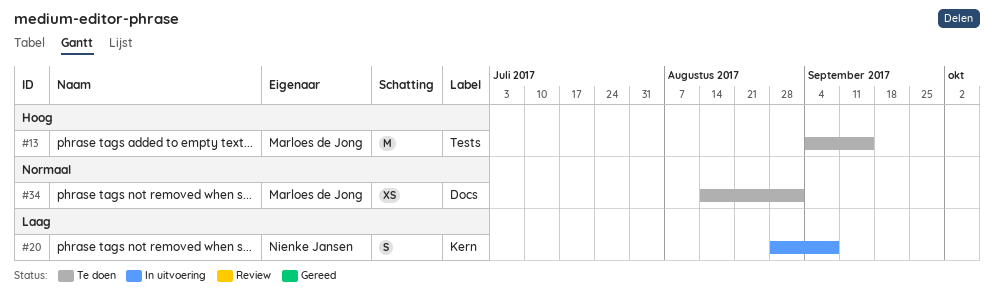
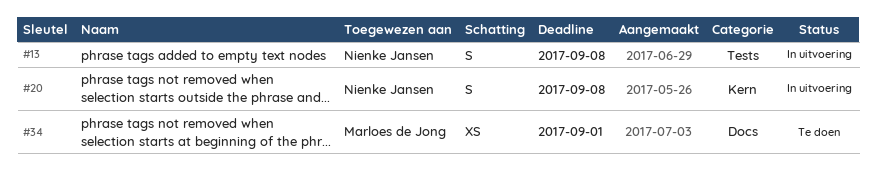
#13, status: Te doen -> In uitvoering
#13, owner: Marloes de Jong -> Nienke Jansen
#13, estimate: M -> S
#13, due: Sep 15 -> Sep 8

